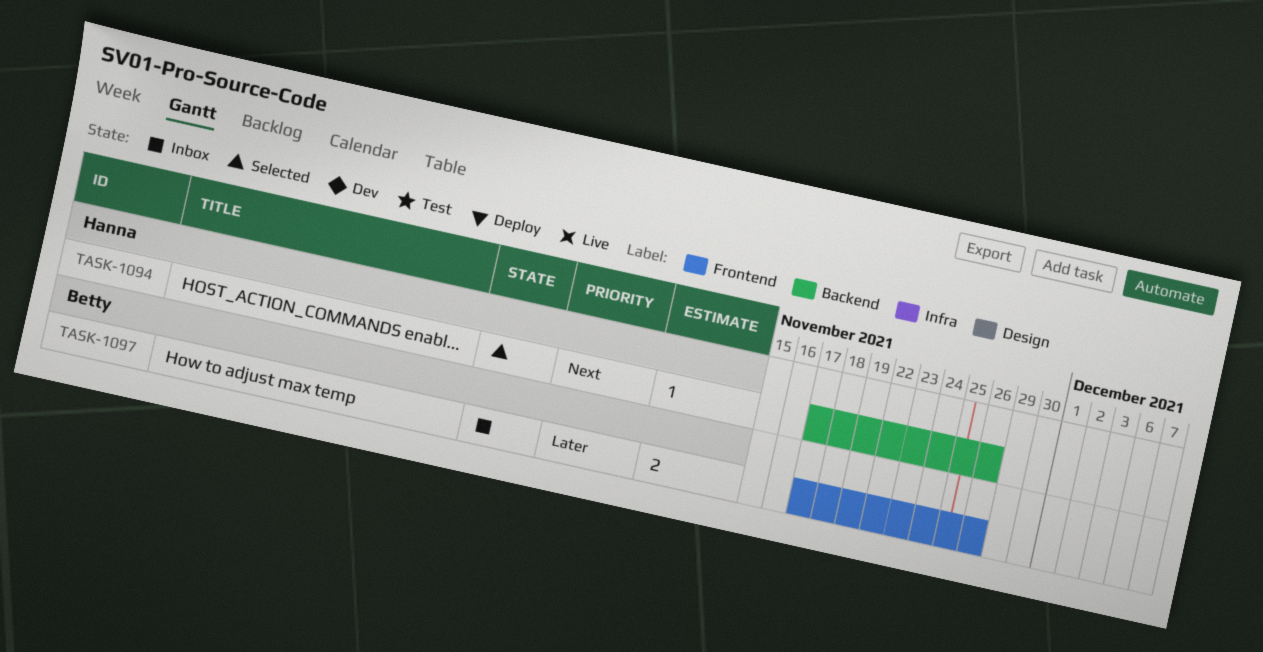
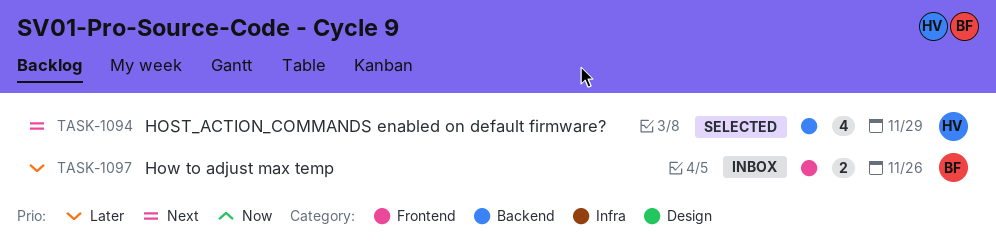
TASK-1094, estimate: 1 -> 4
TASK-1094, due: Nov 26 -> Nov 29

